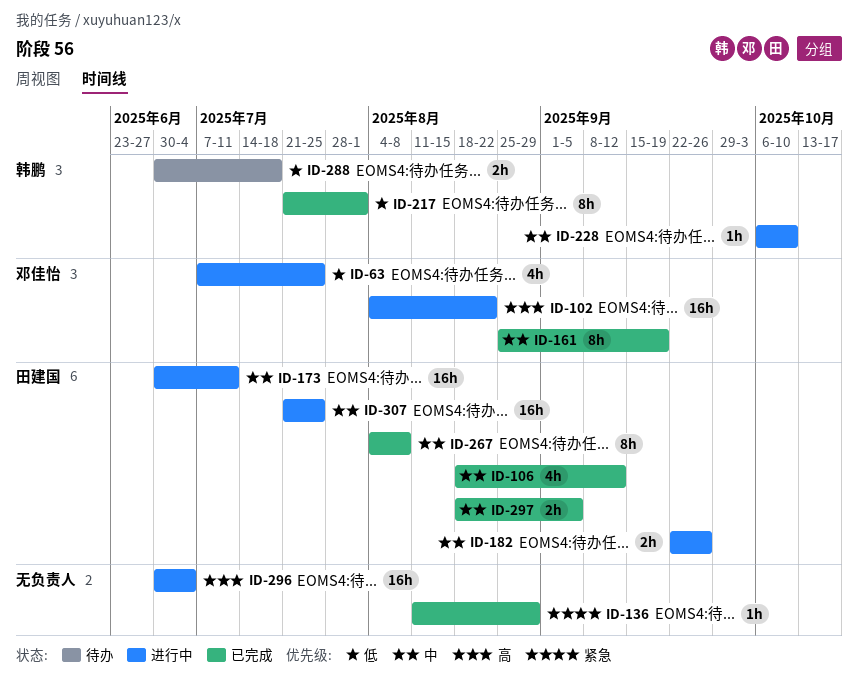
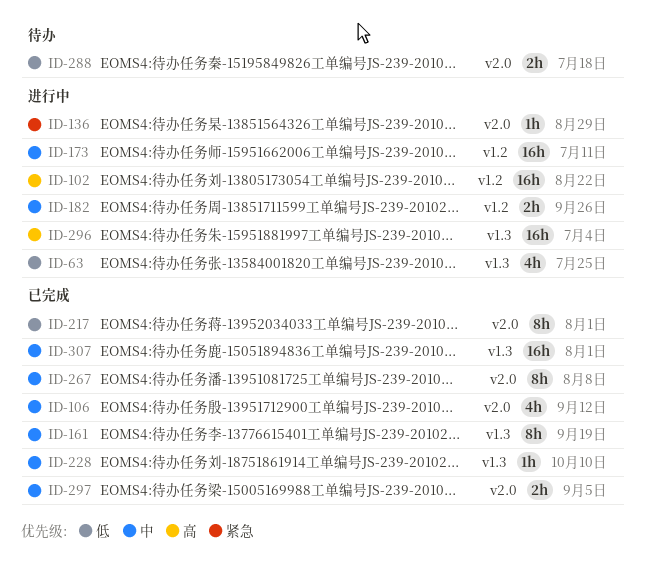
ID-136, status: 已完成 -> 进行中
ID-228, status: 进行中 -> 已完成
ID-307, status: 进行中 -> 已完成
ID-307, due: Jul 25 -> Aug 1

